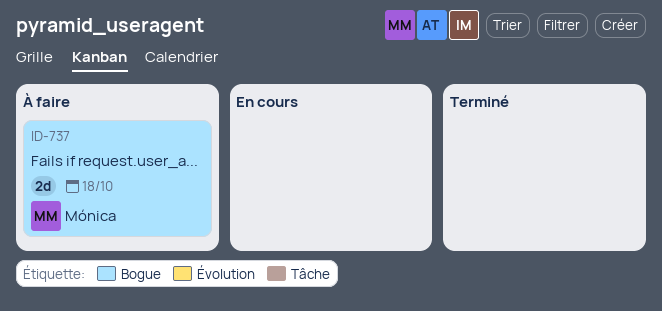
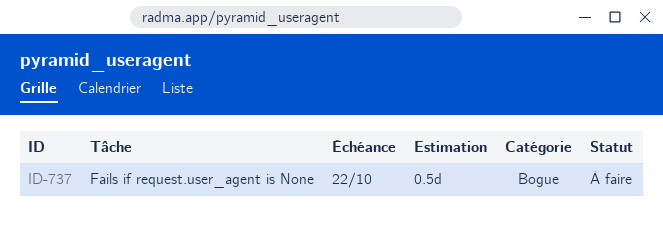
ID-737, estimate: 2d -> 0.5d
ID-737, due: Oct 18 -> Oct 22

